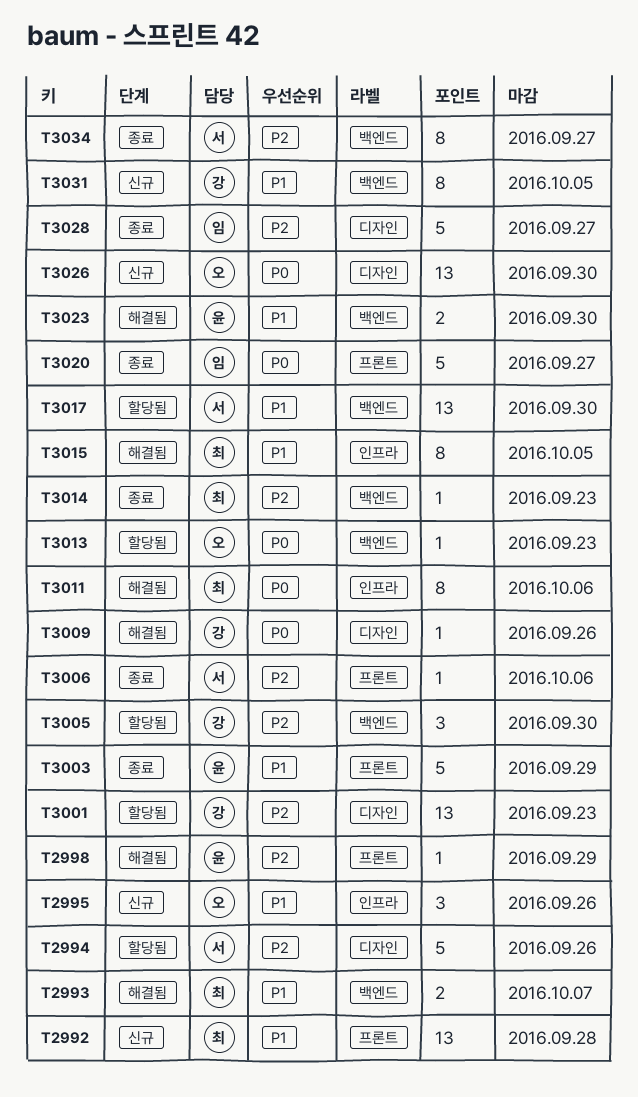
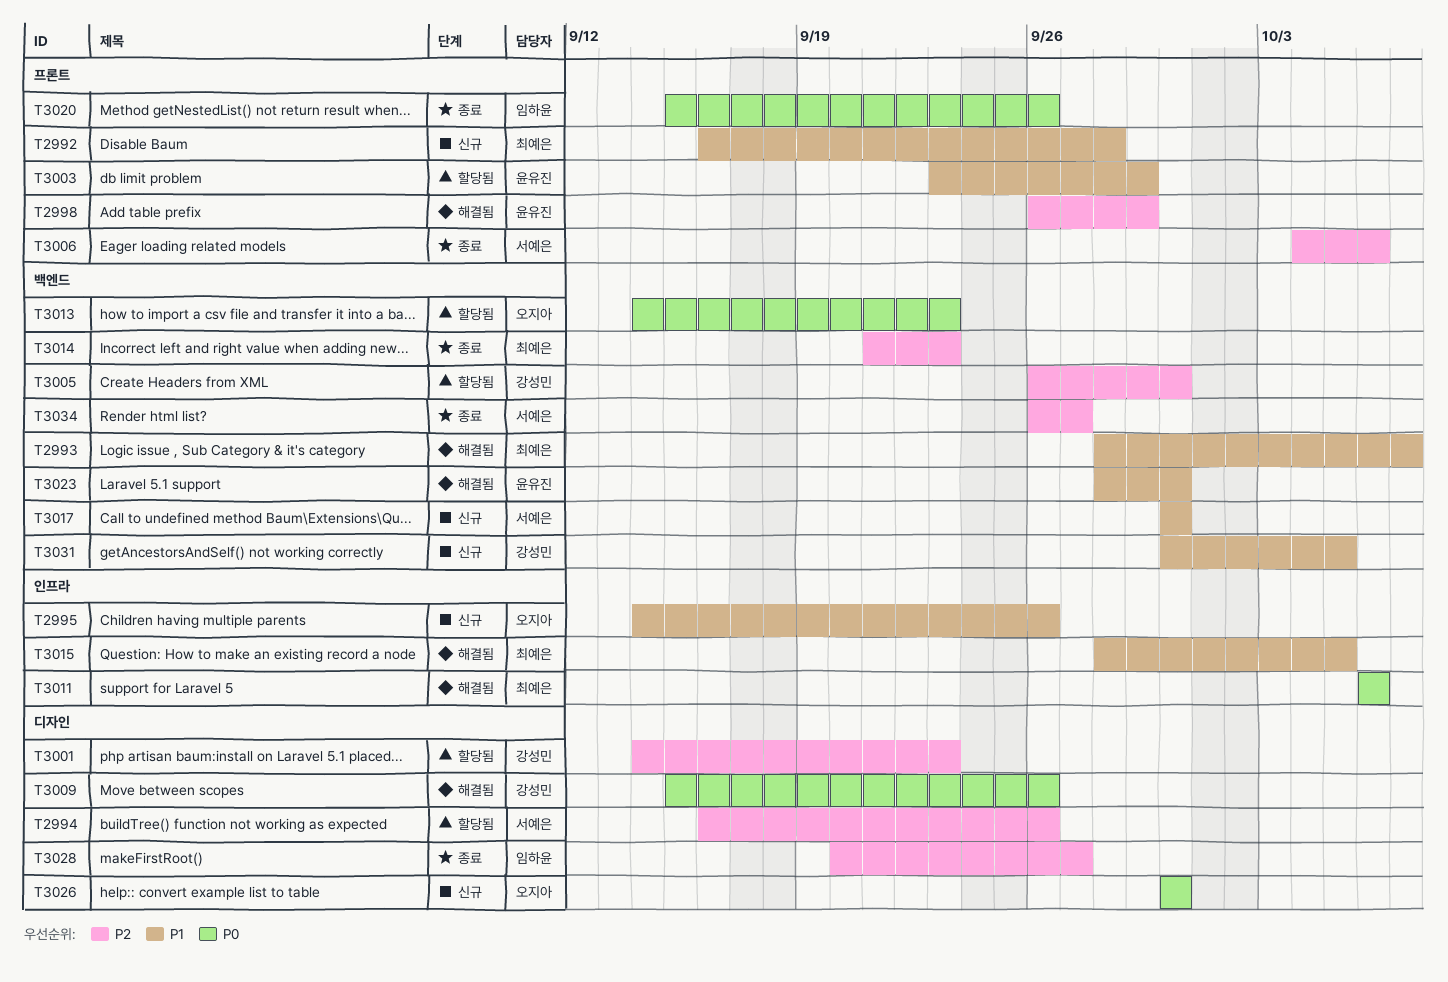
T3003, status: 종료 -> 할당됨
T3017, status: 할당됨 -> 신규
T3020, due: Sep 27 -> Sep 26

